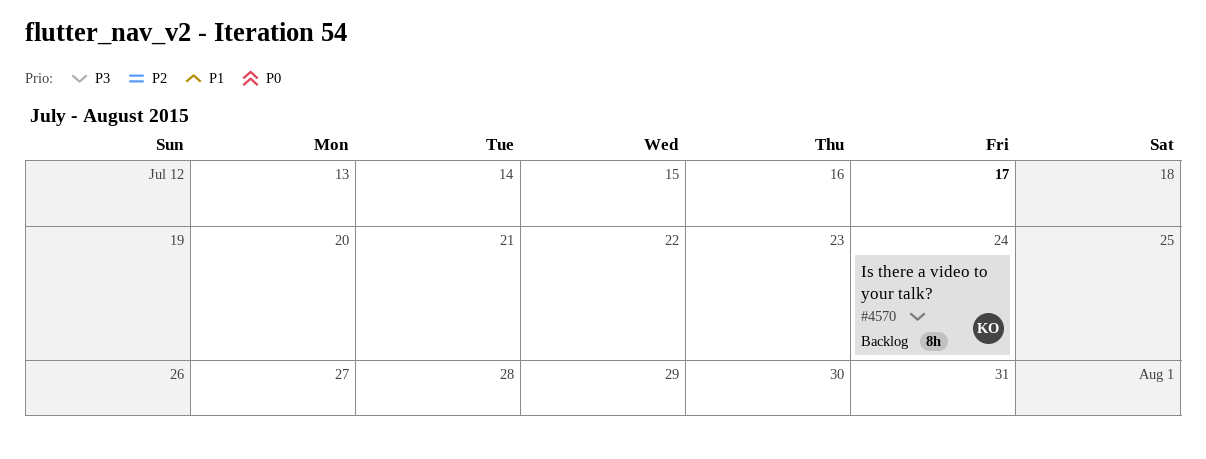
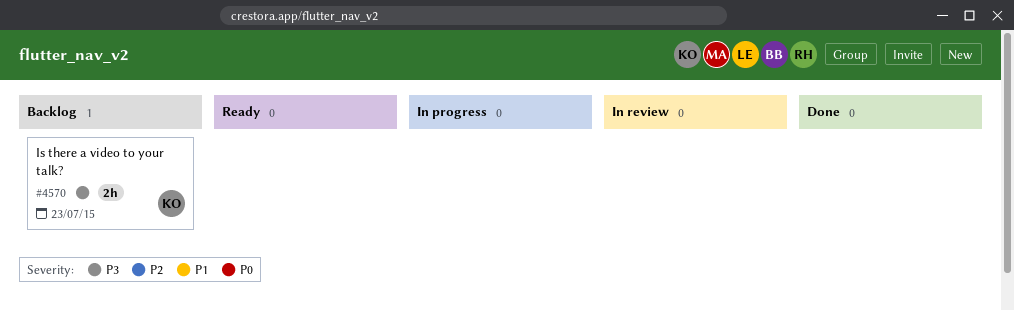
#4570, estimate: 8h -> 2h
#4570, due: Jul 24 -> Jul 23

